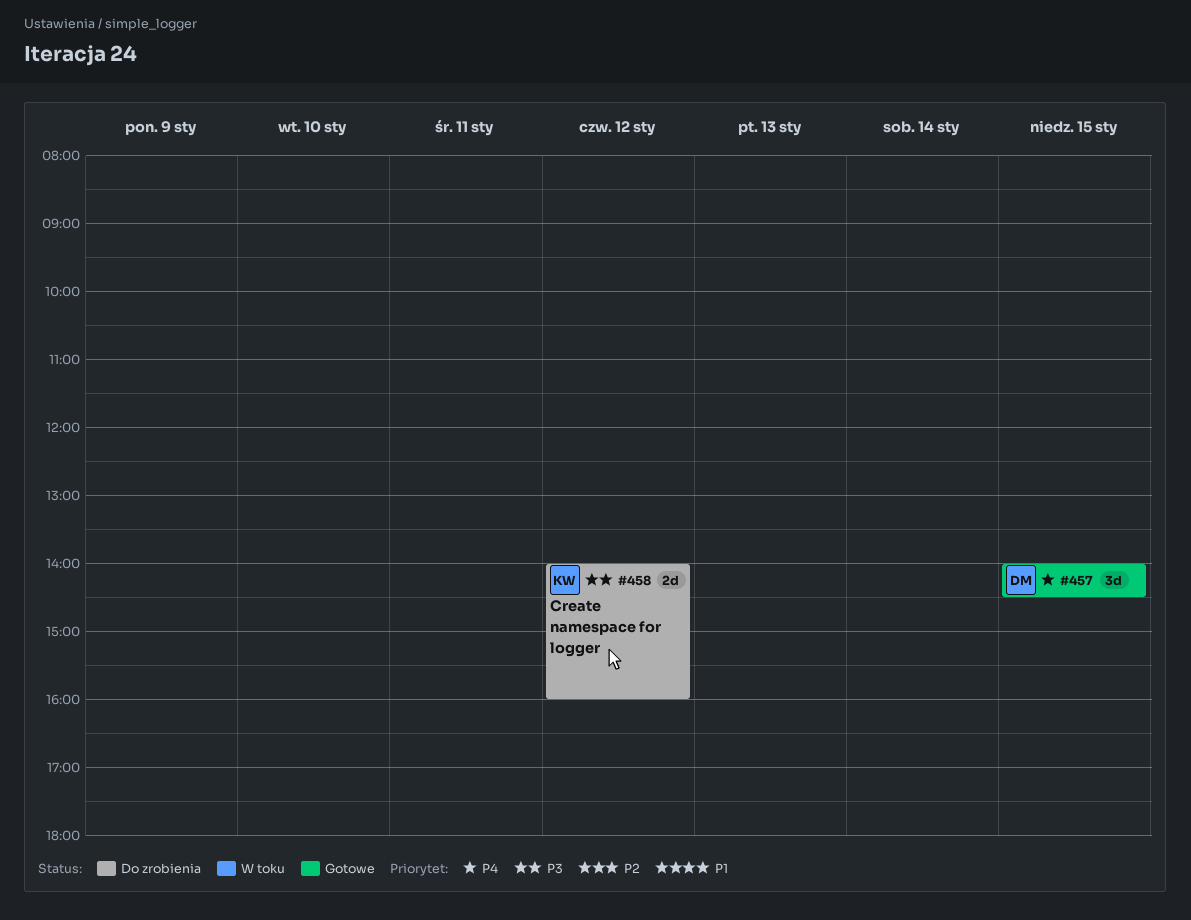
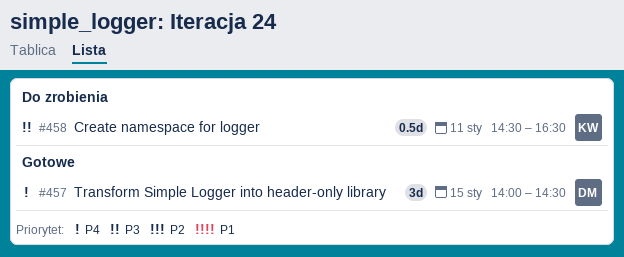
#458, estimate: 2d -> 0.5d
#458, day: Jan 12 -> Jan 11
#458, begins: 14:00 -> 14:30
#458, ends: 16:00 -> 16:30

